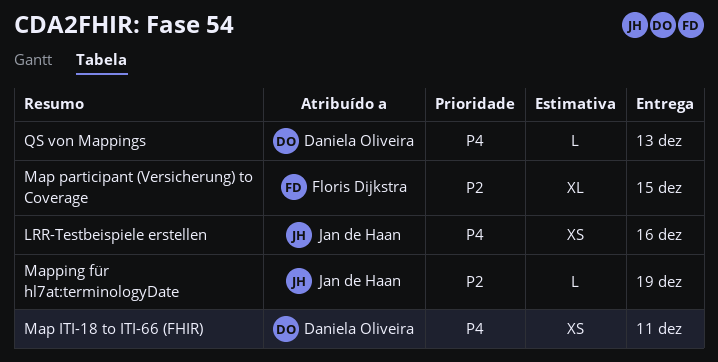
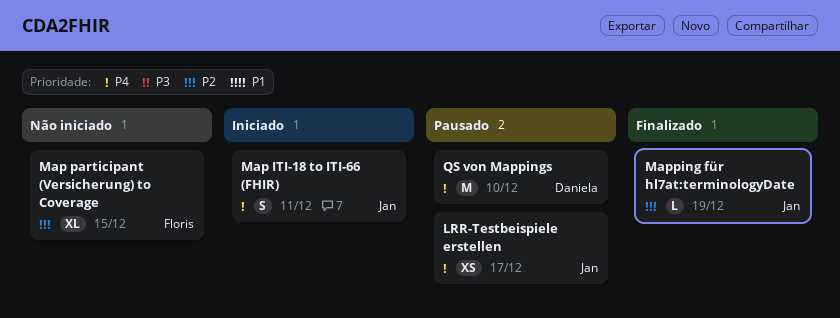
LRR-Testbeispiele erstellen, due: Dec 16 -> Dec 17
Map ITI-18 to ITI-66 (FHIR), owner: Daniela Oliveira -> Jan de Haan
Map ITI-18 to ITI-66 (FHIR), estimate: XS -> S
QS von Mappings, estimate: L -> M
QS von Mappings, due: Dec 13 -> Dec 10

